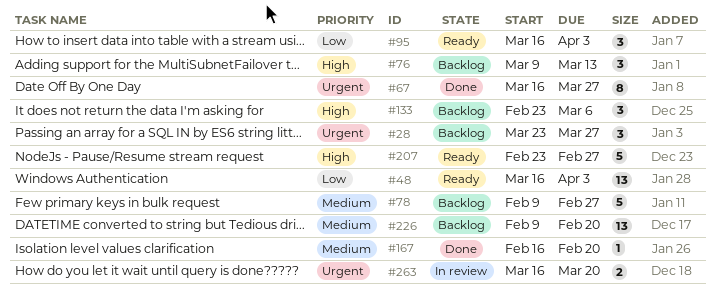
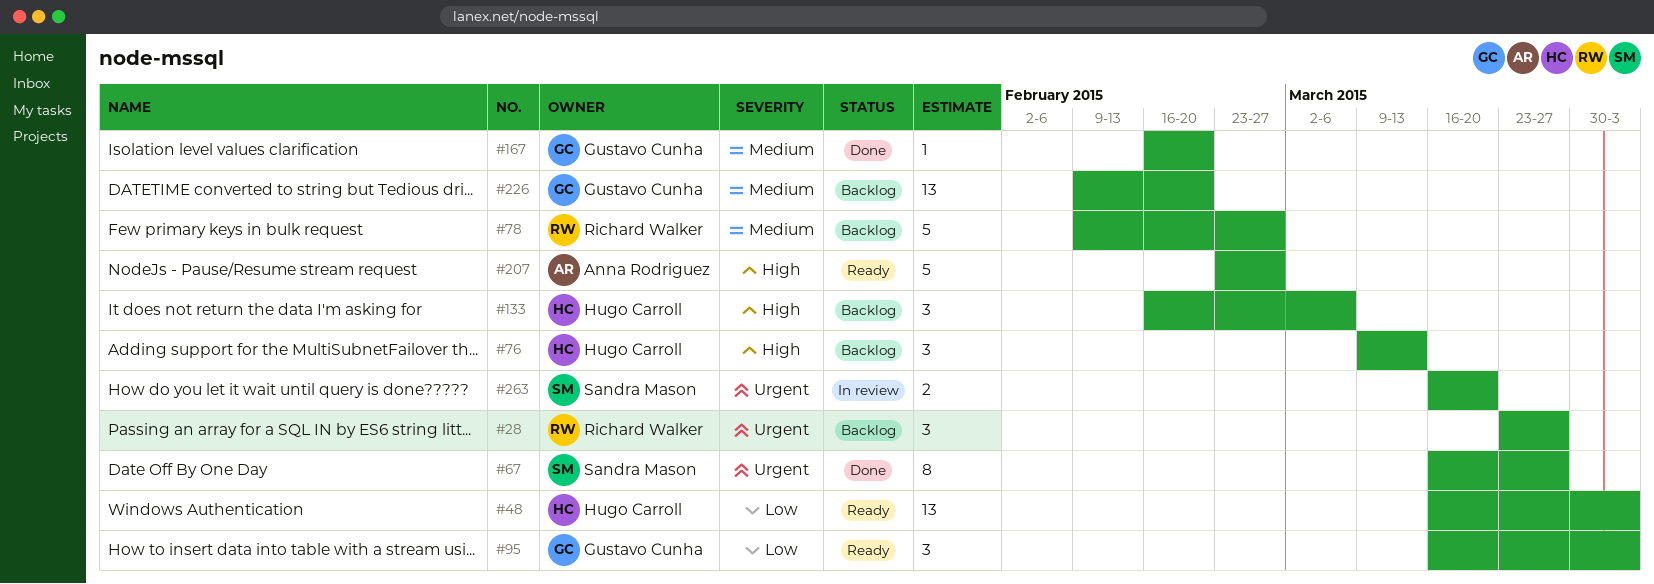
#133, start: Feb 23 -> Feb 16

